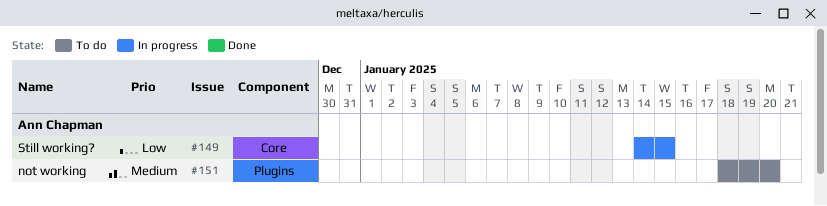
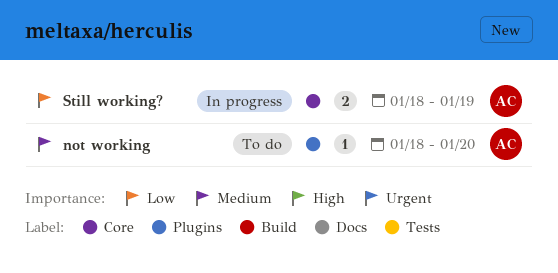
Still working?, start: Jan 14 -> Jan 18
Still working?, due: Jan 15 -> Jan 19

